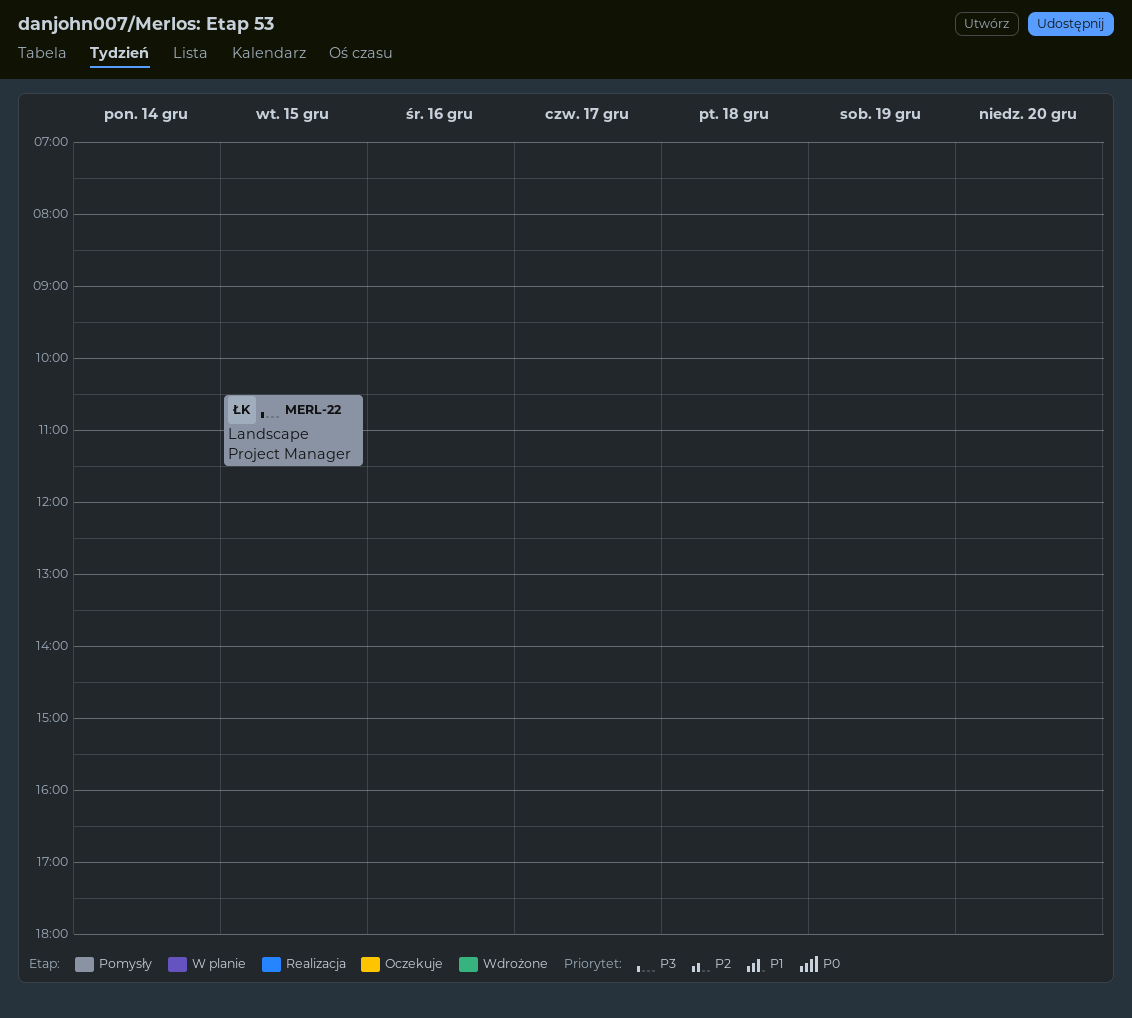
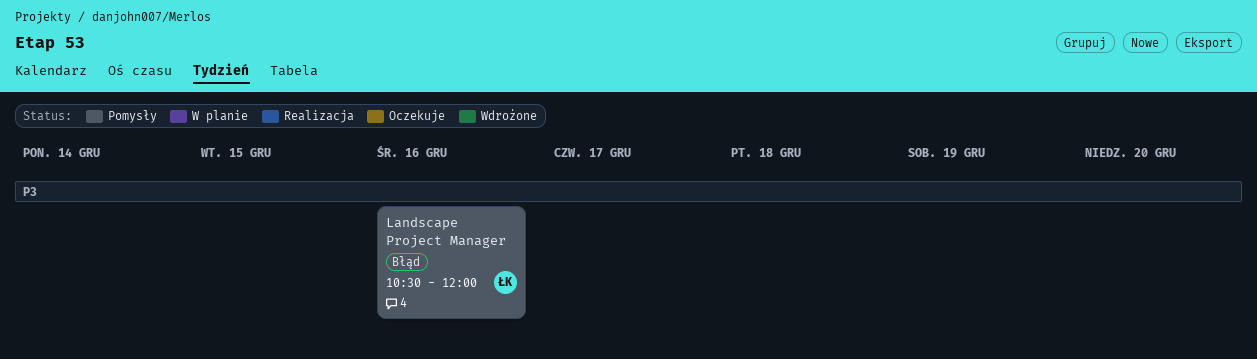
Landscape Project Manager, day: Dec 15 -> Dec 16
Landscape Project Manager, ends: 11:30 -> 12:00

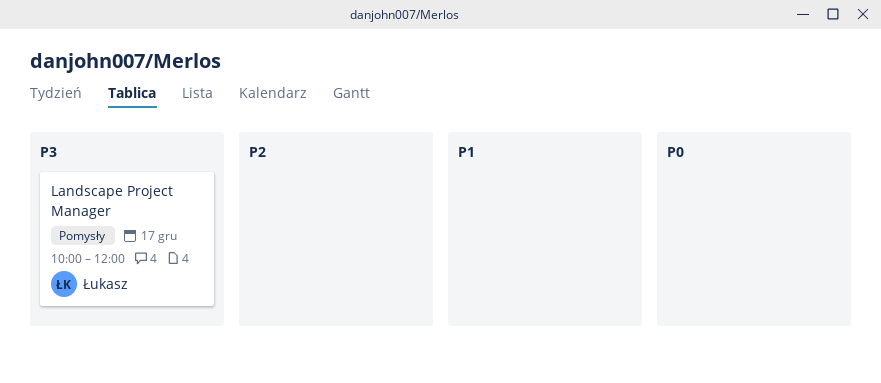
Landscape Project Manager, day: Dec 16 -> Dec 17
Landscape Project Manager, begins: 10:30 -> 10:00

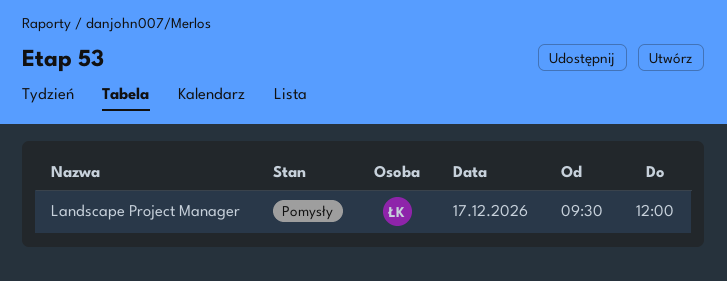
Landscape Project Manager, begins: 10:00 -> 09:30

